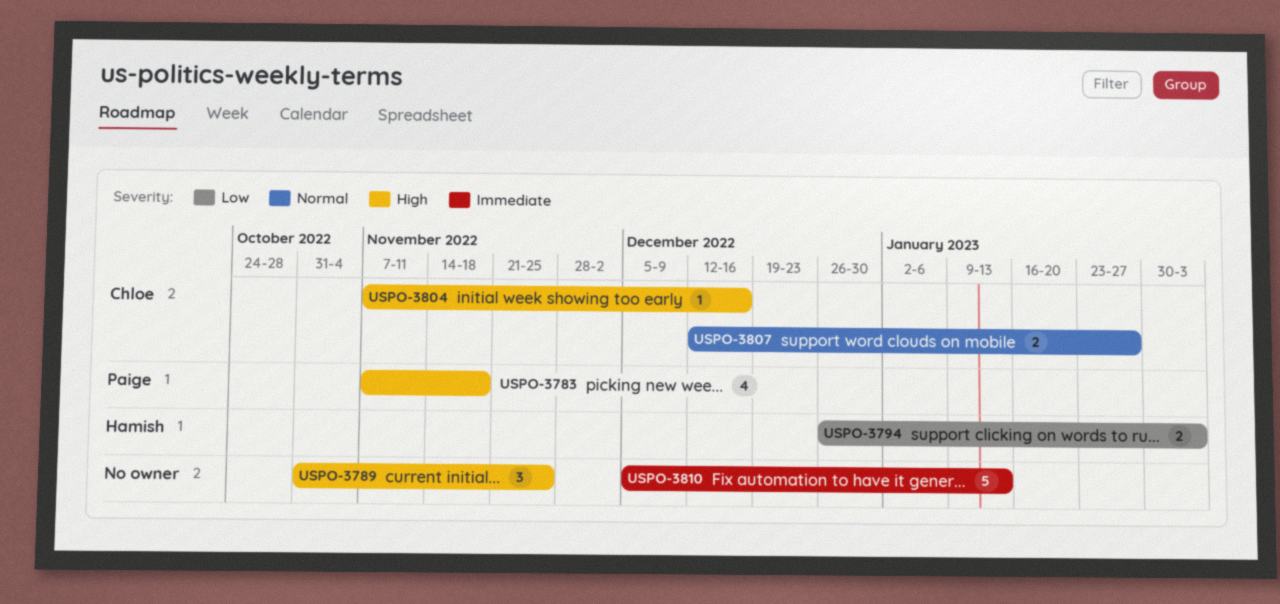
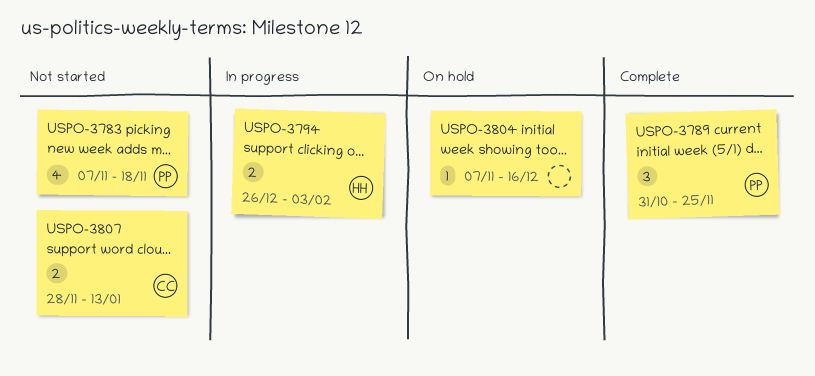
USPO-3789, owner: none -> Paige
USPO-3804, owner: Chloe -> none
USPO-3807, start: Dec 12 -> Nov 28
USPO-3807, due: Jan 27 -> Jan 13
USPO-3810: present -> none

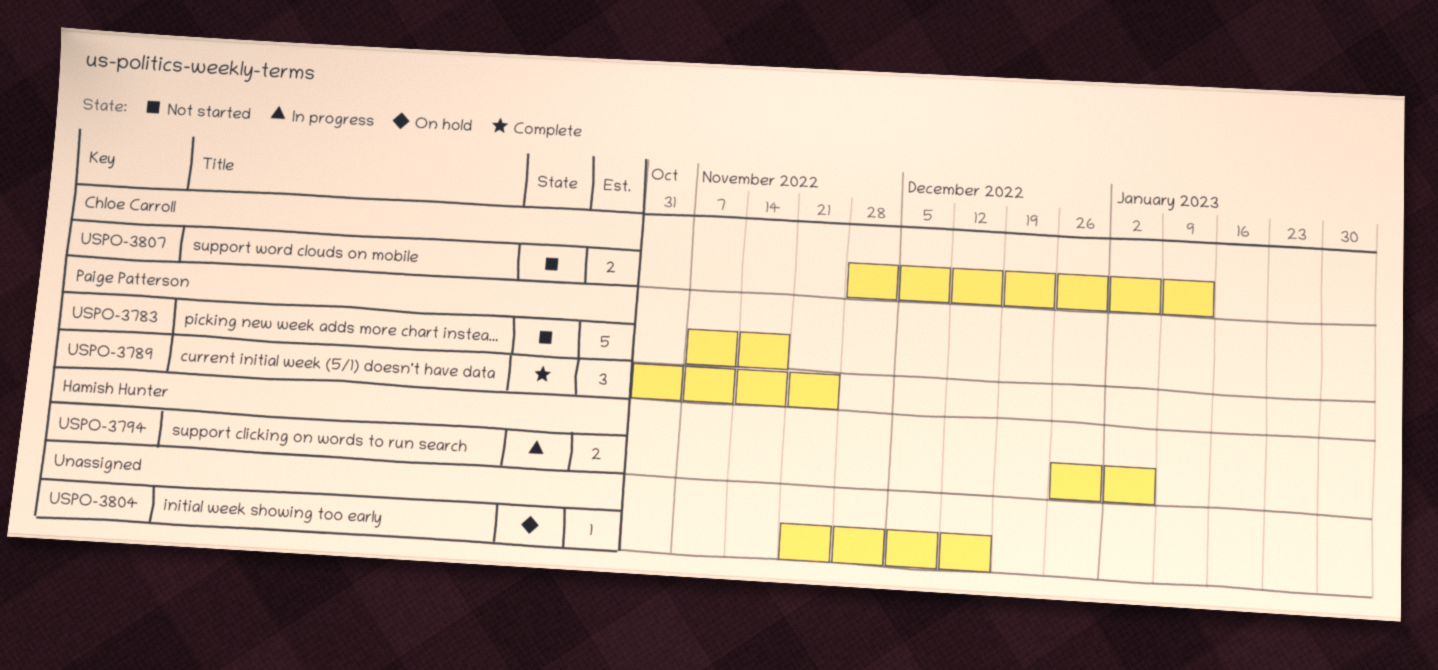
USPO-3783, estimate: 4 -> 5
USPO-3794, due: Feb 3 -> Jan 6
USPO-3804, start: Nov 7 -> Nov 21

